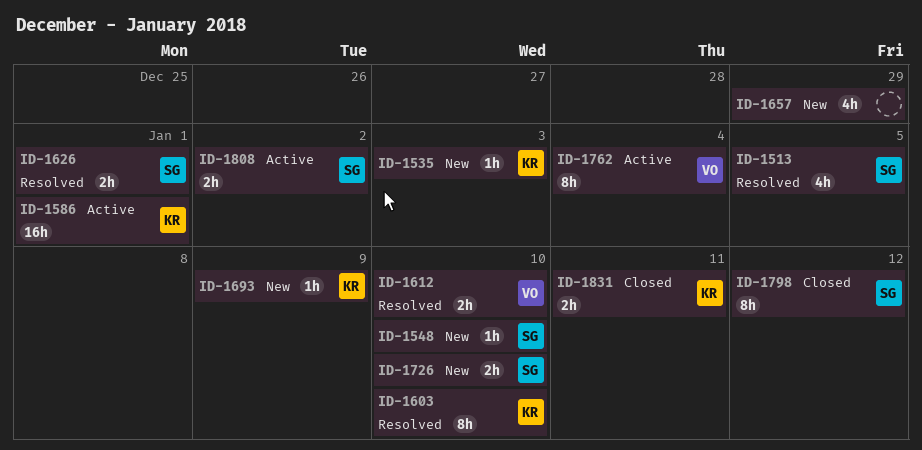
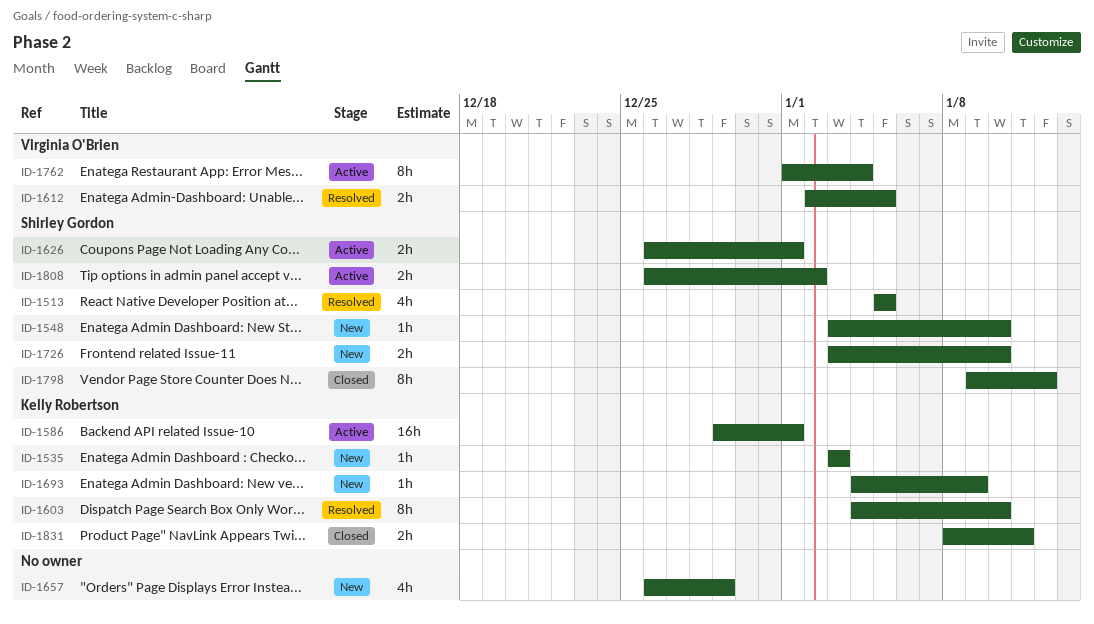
ID-1612, due: Jan 10 -> Jan 5
ID-1626, status: Resolved -> Active

